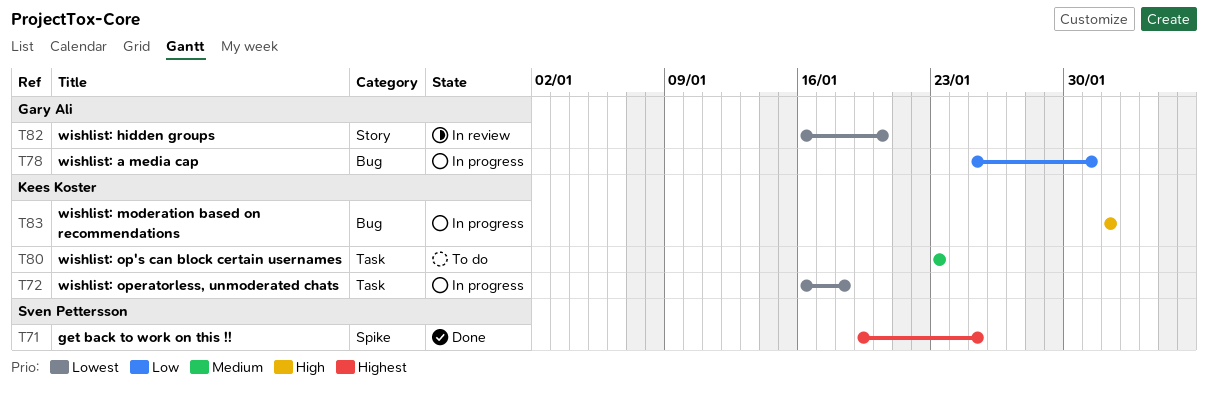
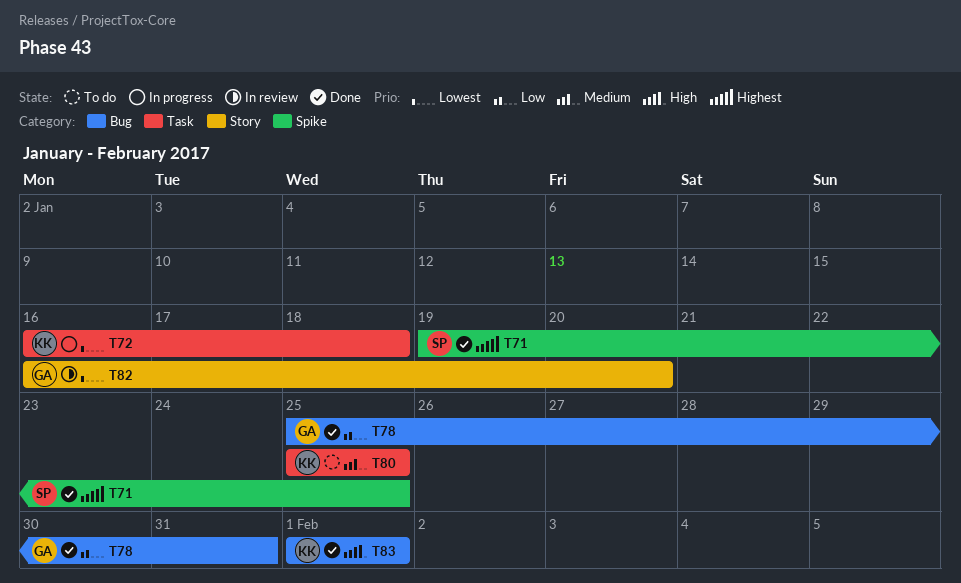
T78, status: In progress -> Done
T80, start: Jan 23 -> Jan 25
T80, due: Jan 23 -> Jan 25
T83, status: In progress -> Done

